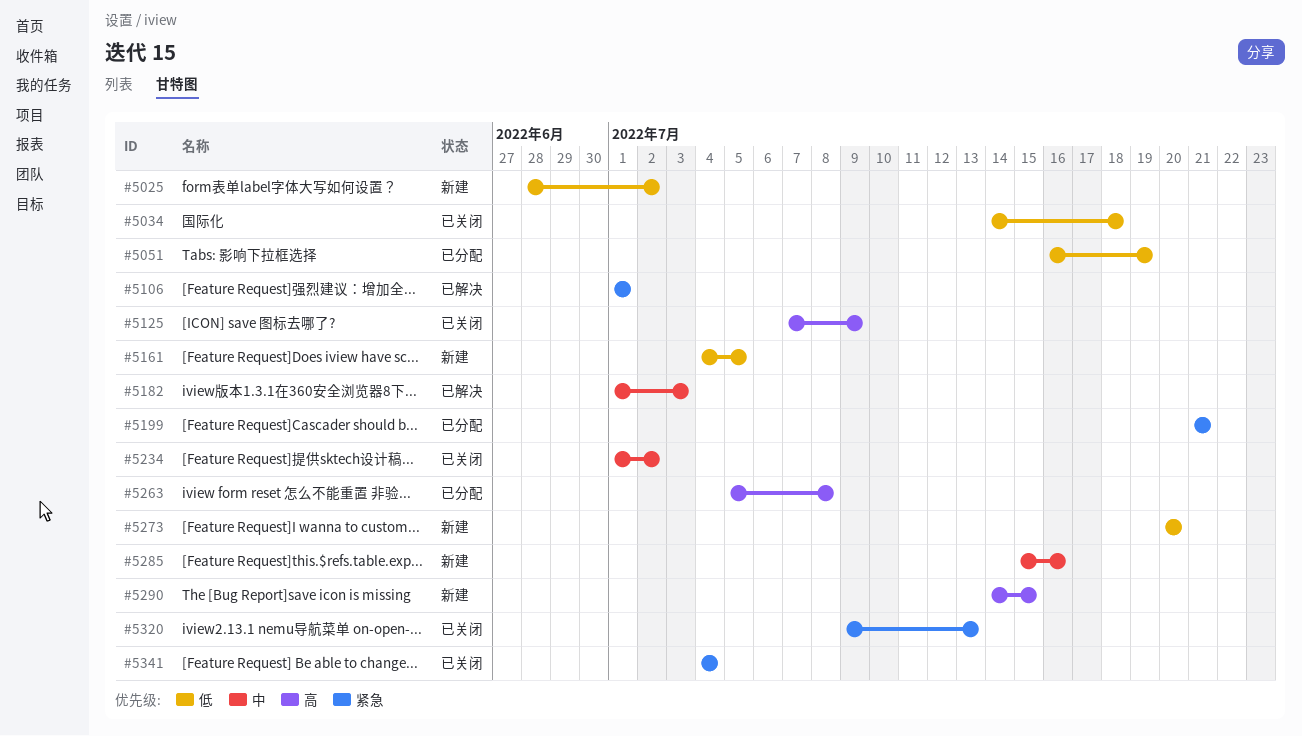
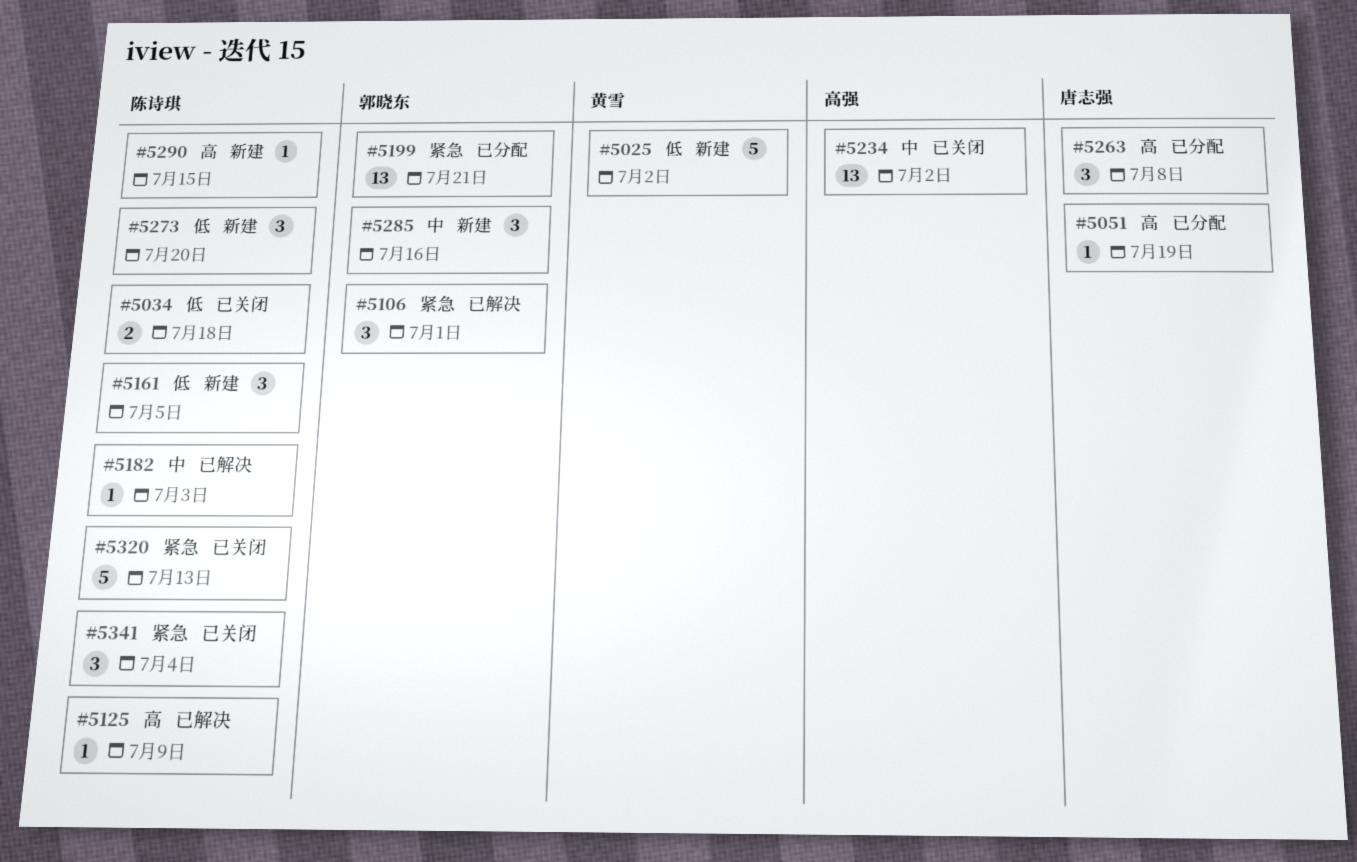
#5051, priority: 低 -> 高
#5125, status: 已关闭 -> 已解决

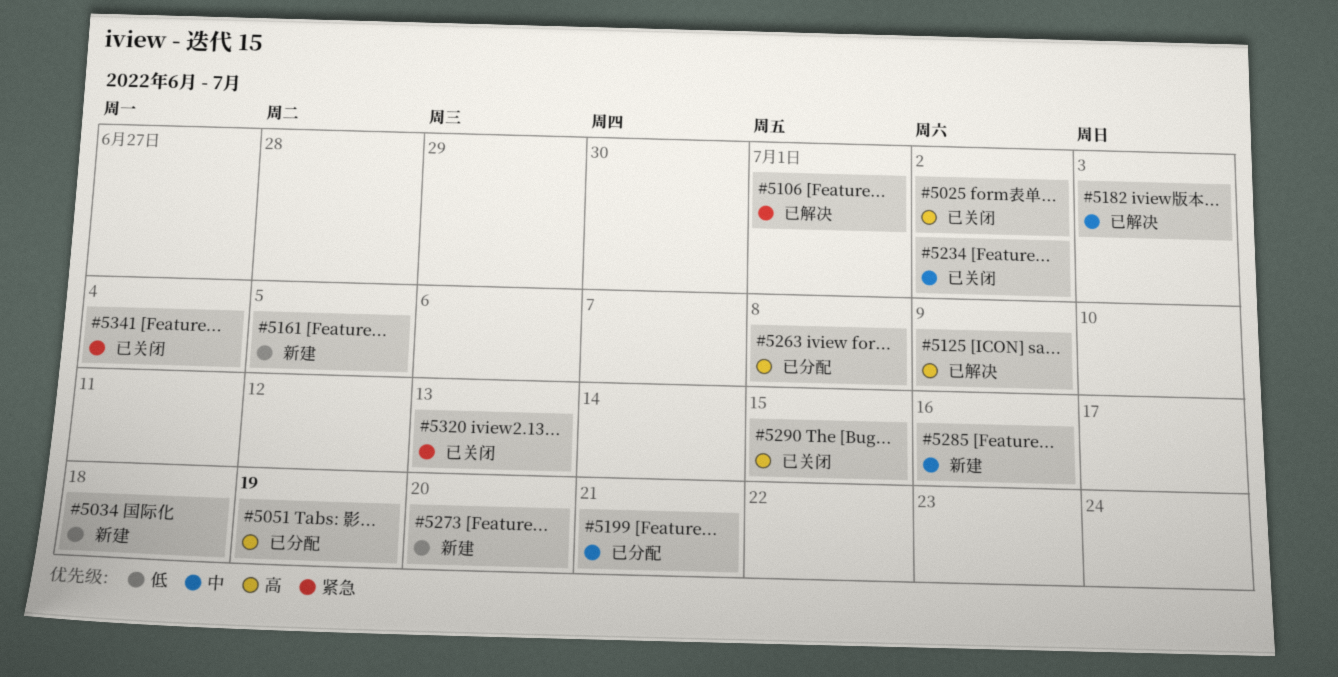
#5025, status: 新建 -> 已关闭
#5025, priority: 低 -> 高
#5034, status: 已关闭 -> 新建
#5199, priority: 紧急 -> 中
#5290, status: 新建 -> 已关闭

